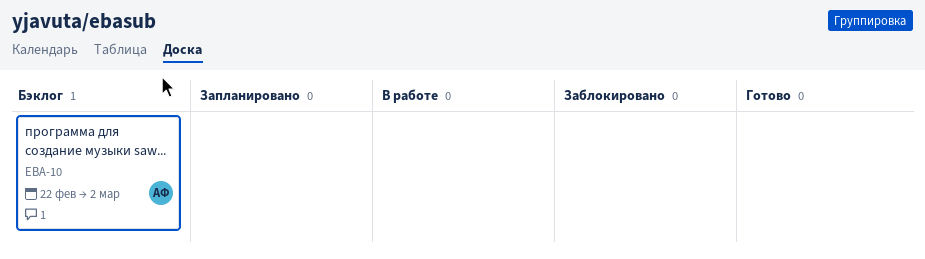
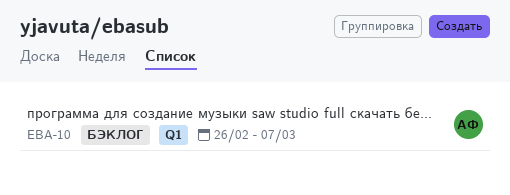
EBA-10, start: Feb 22 -> Feb 26
EBA-10, due: Mar 2 -> Mar 7

